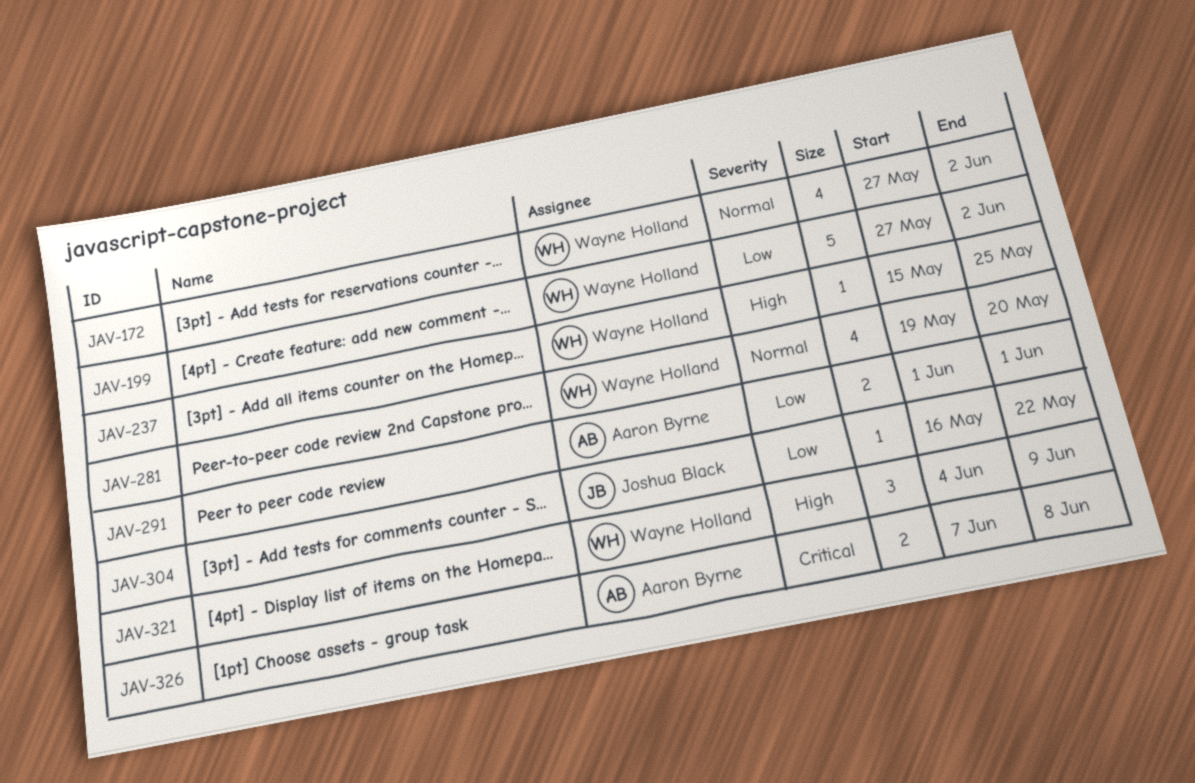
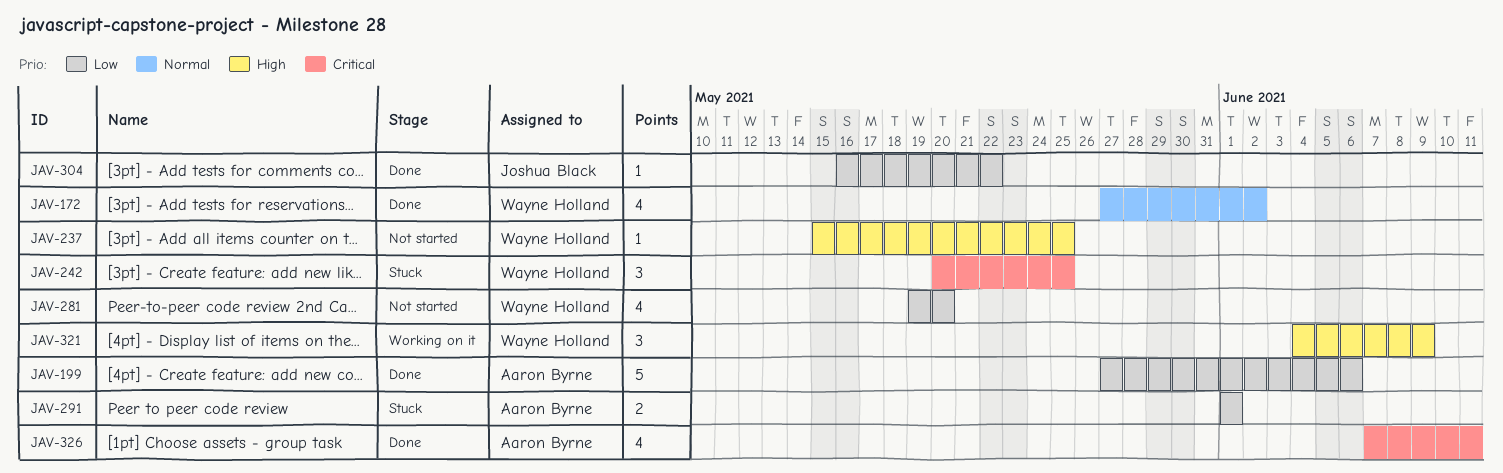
JAV-199, owner: Wayne Holland -> Aaron Byrne
JAV-199, due: Jun 2 -> Jun 6
JAV-242: none -> present
JAV-281, priority: Normal -> Low
JAV-326, estimate: 2 -> 4
JAV-326, due: Jun 8 -> Jun 11

